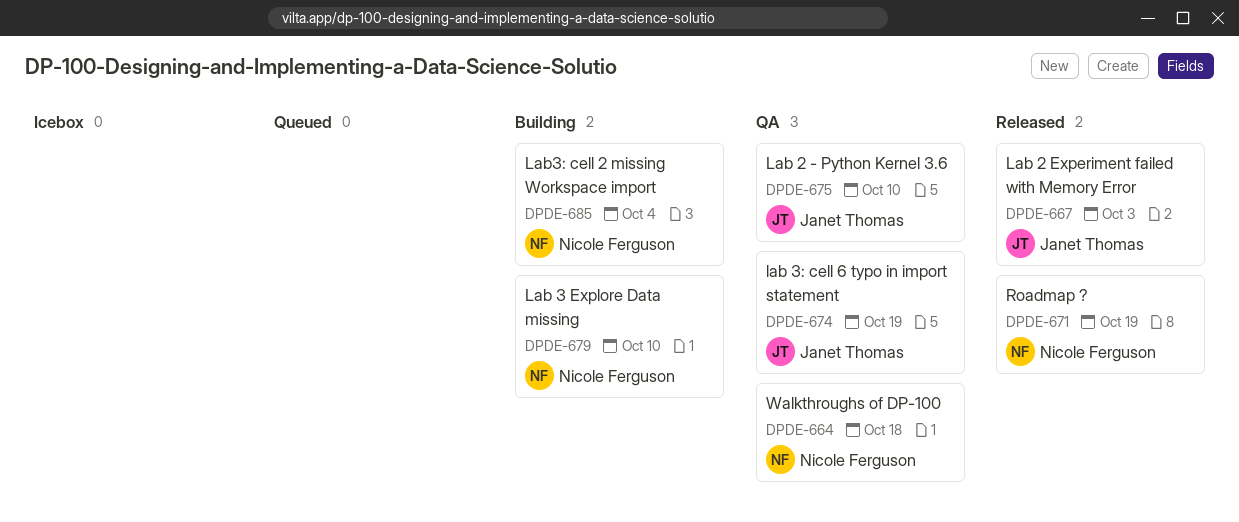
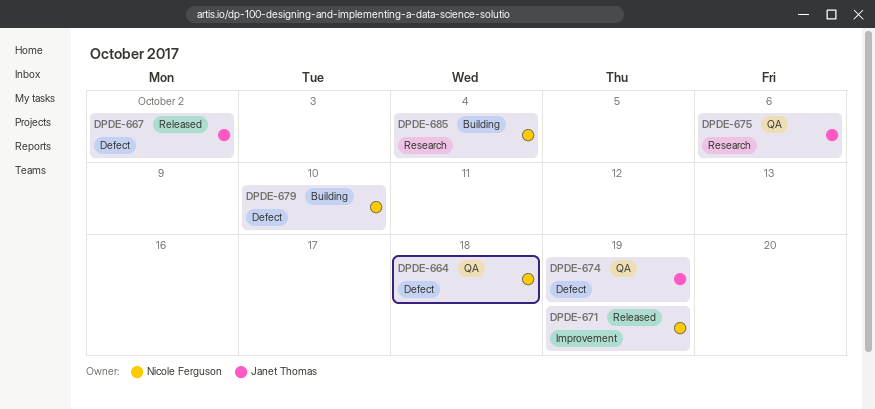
DPDE-667, due: Oct 3 -> Oct 2
DPDE-675, due: Oct 10 -> Oct 6

